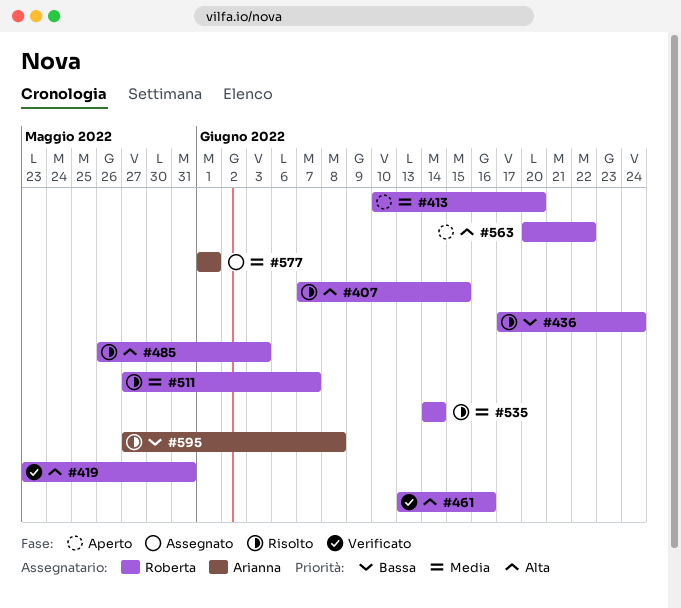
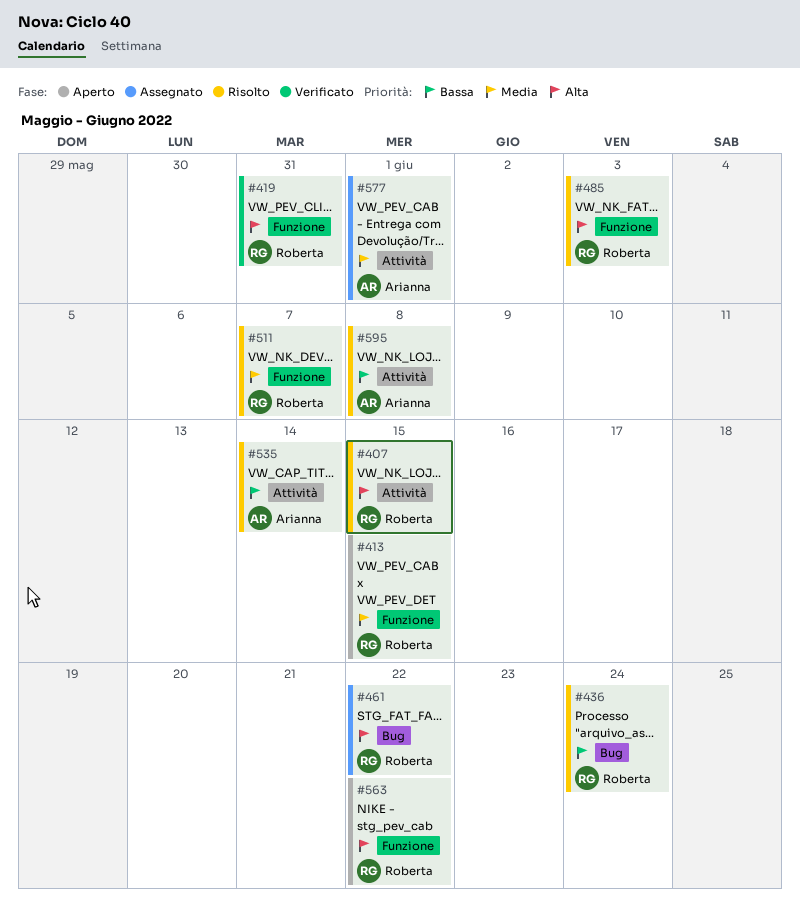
#413, due: Jun 20 -> Jun 15
#461, status: Verificato -> Assegnato
#461, due: Jun 16 -> Jun 22
#535, owner: Roberta -> Arianna
#535, priority: Media -> Bassa

